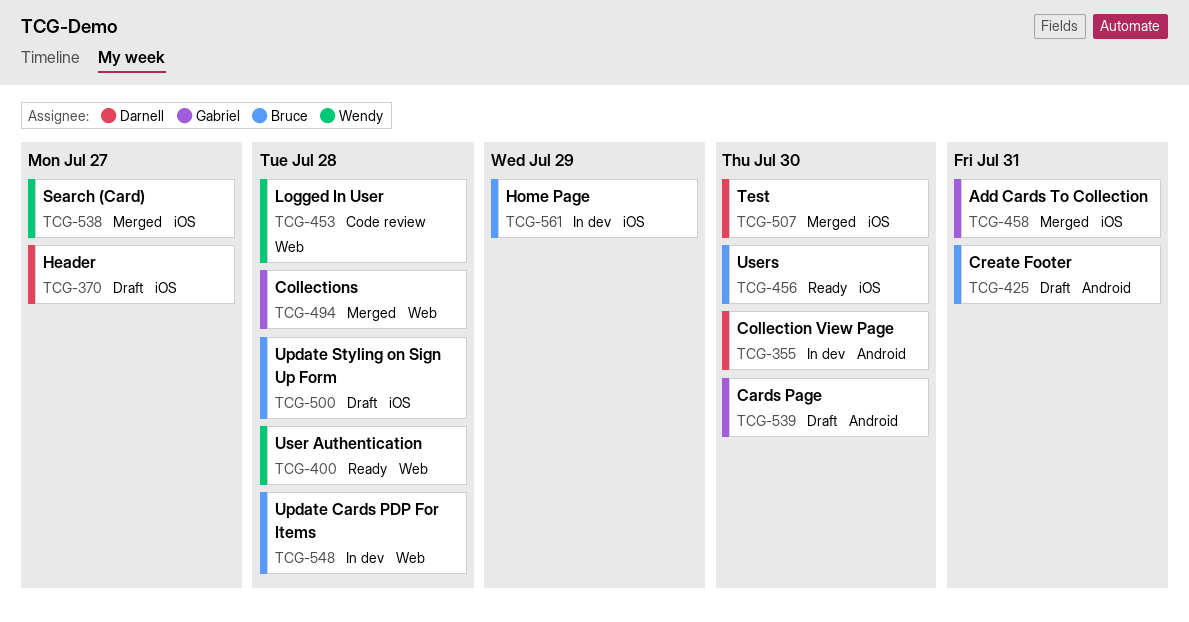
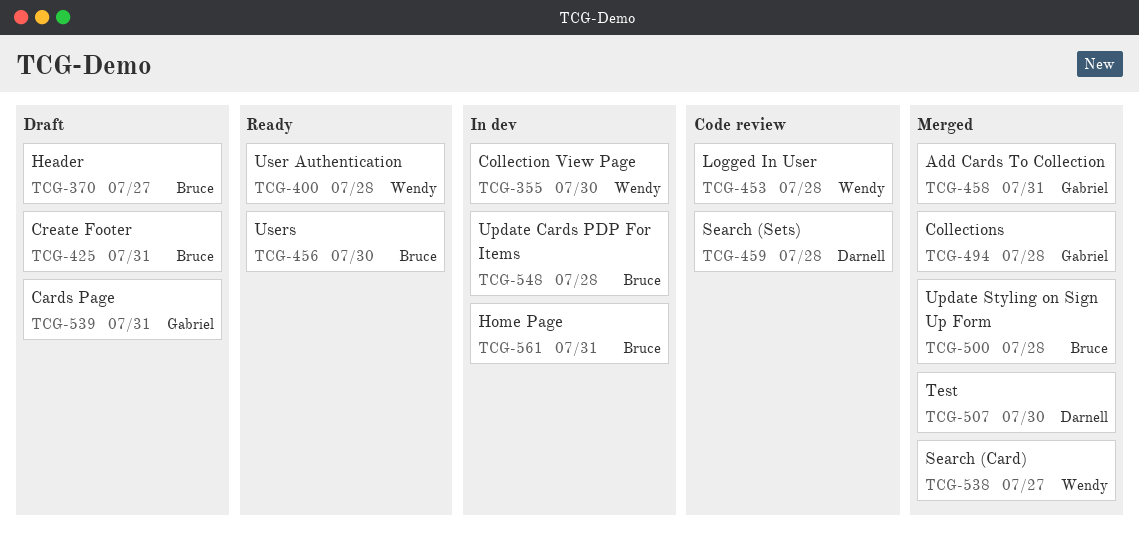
TCG-355, owner: Darnell -> Wendy
TCG-370, owner: Darnell -> Bruce
TCG-459: none -> present
TCG-500, status: Draft -> Merged
TCG-539, due: Jul 30 -> Jul 31
TCG-561, due: Jul 29 -> Jul 31

